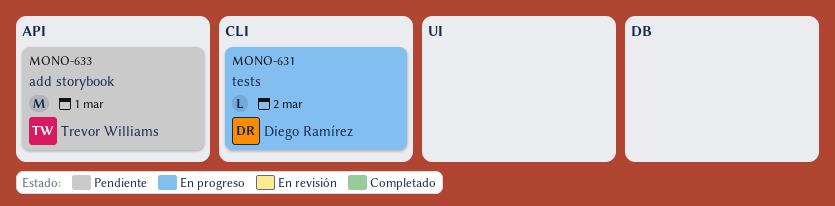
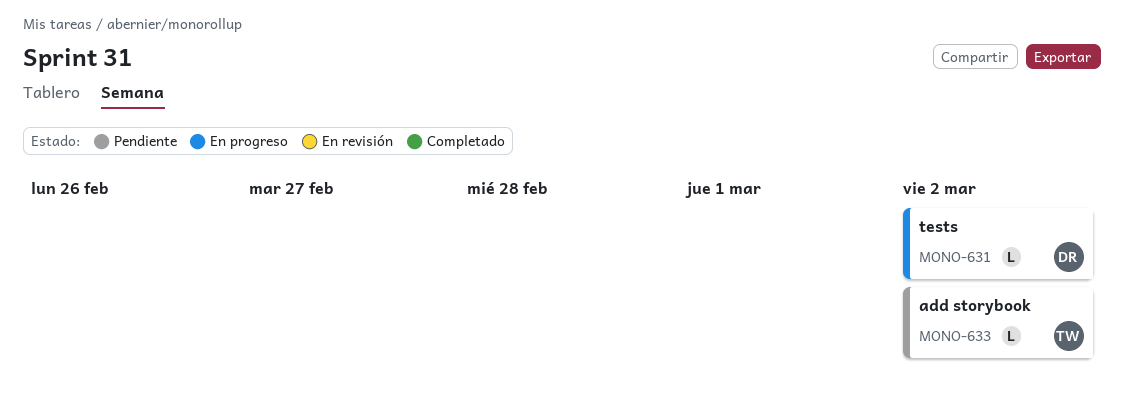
MONO-633, estimate: M -> L
MONO-633, due: Mar 1 -> Mar 2

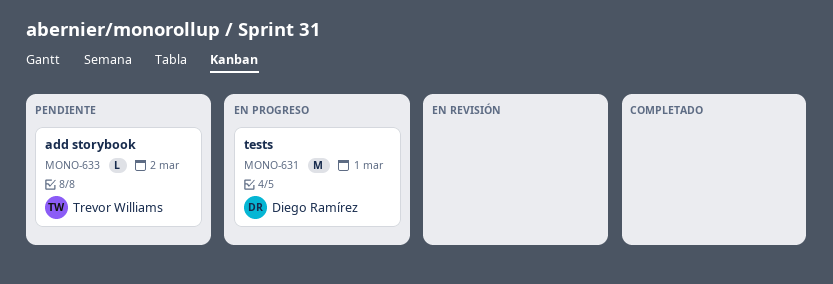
MONO-631, estimate: L -> M
MONO-631, due: Mar 2 -> Mar 1

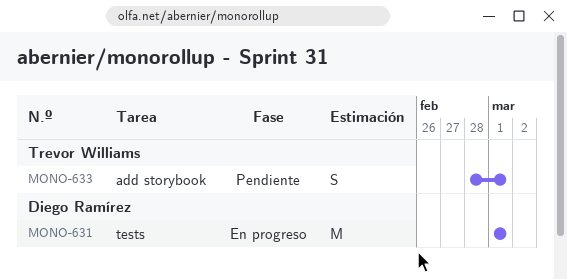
MONO-633, estimate: L -> S
MONO-633, due: Mar 2 -> Mar 1

